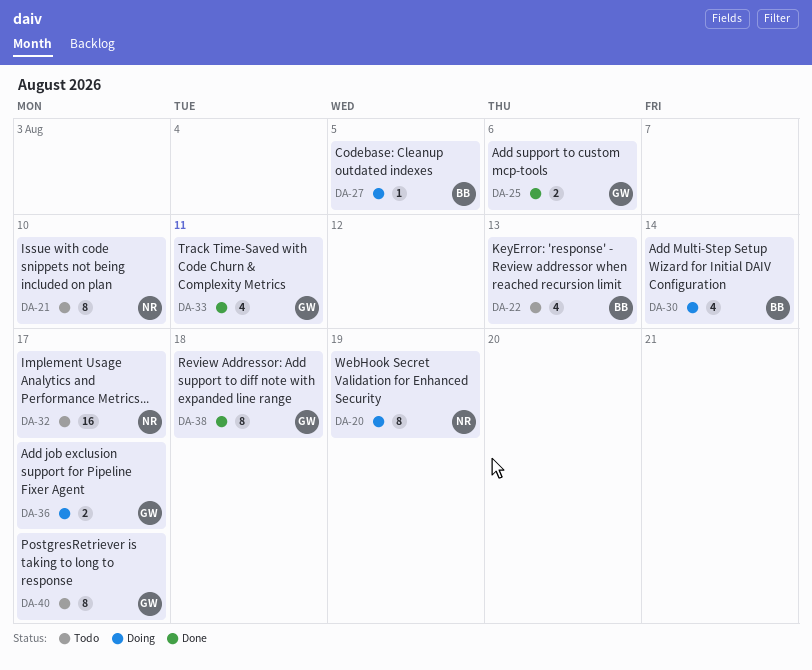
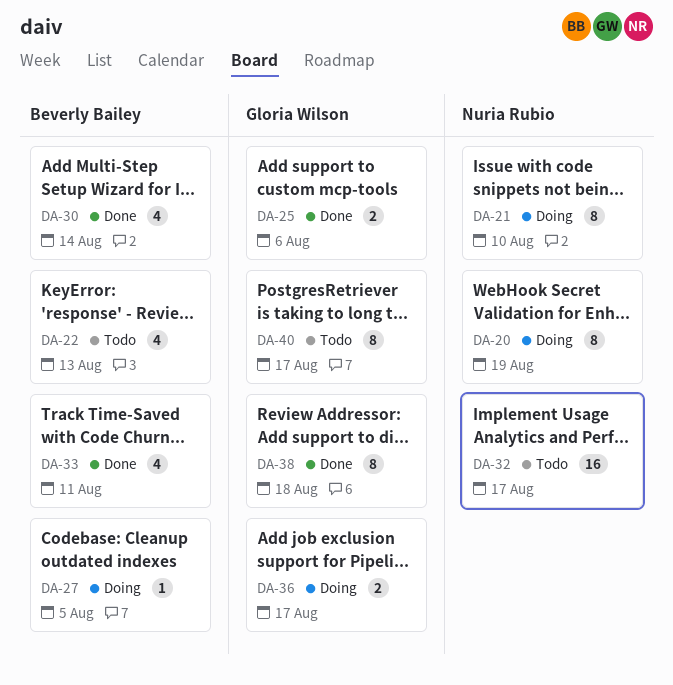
DA-21, status: Todo -> Doing
DA-30, status: Doing -> Done
DA-33, owner: Gloria Wilson -> Beverly Bailey

